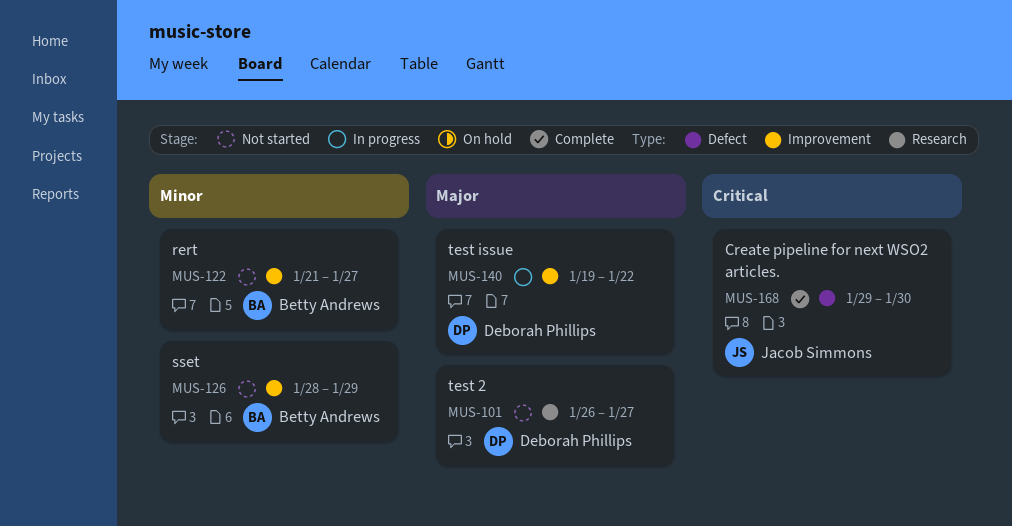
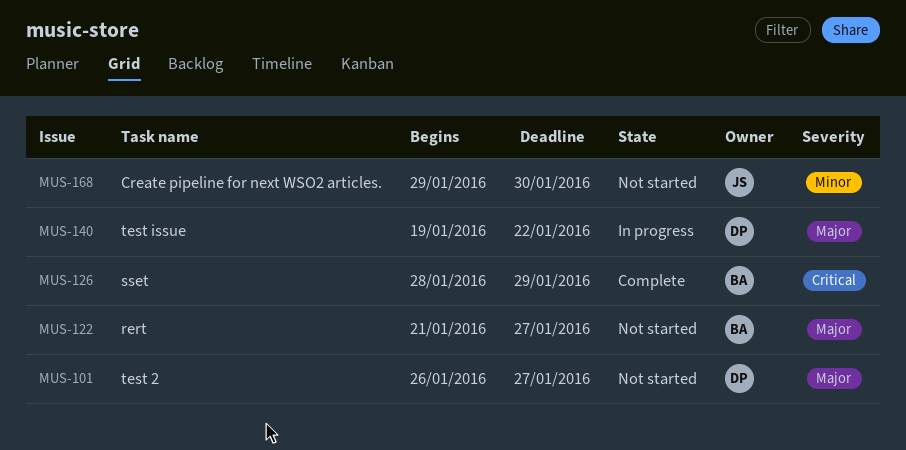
MUS-122, priority: Minor -> Major
MUS-126, status: Not started -> Complete
MUS-126, priority: Minor -> Critical
MUS-168, status: Complete -> Not started
MUS-168, priority: Critical -> Minor

